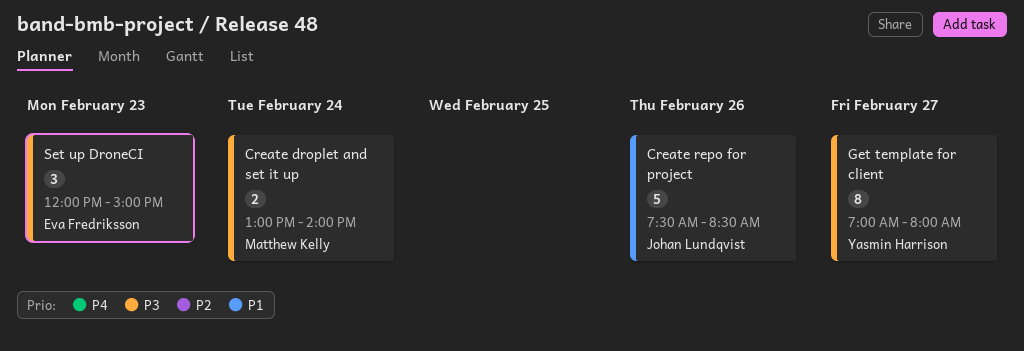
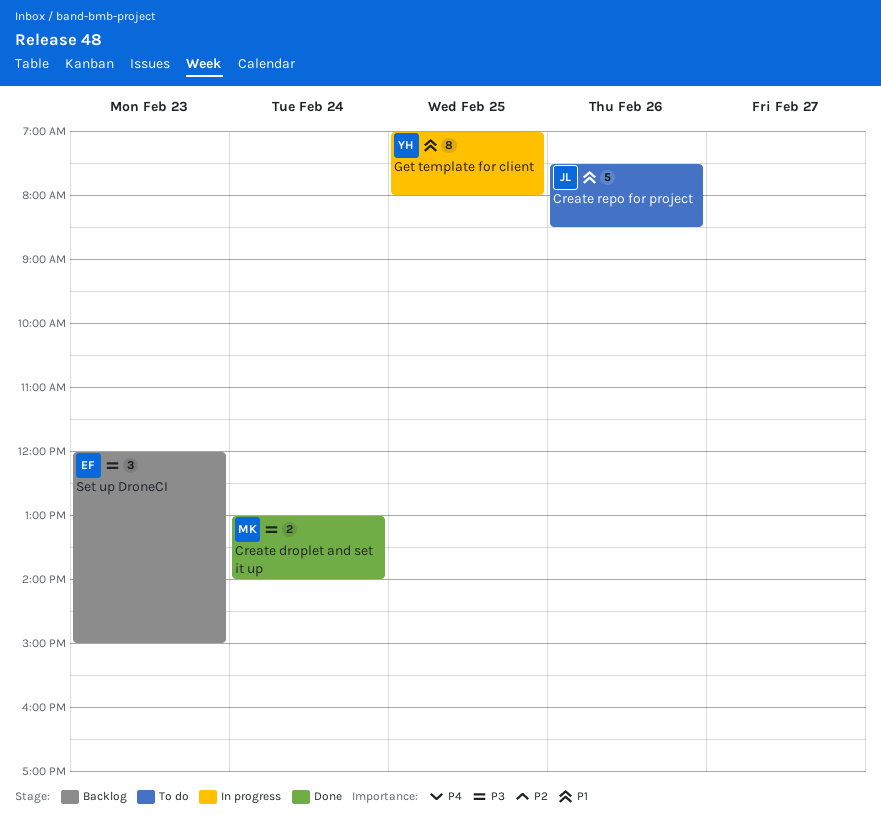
Get template for client, priority: P3 -> P1
Get template for client, day: Feb 27 -> Feb 25

